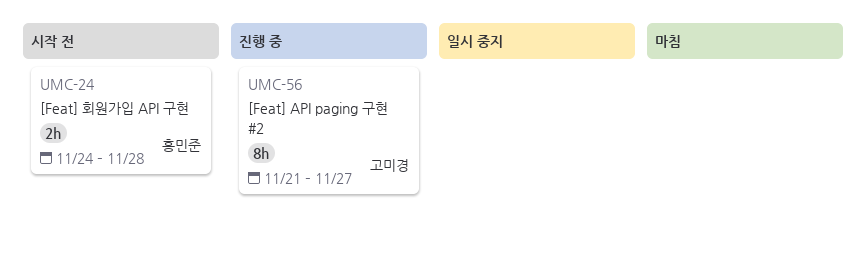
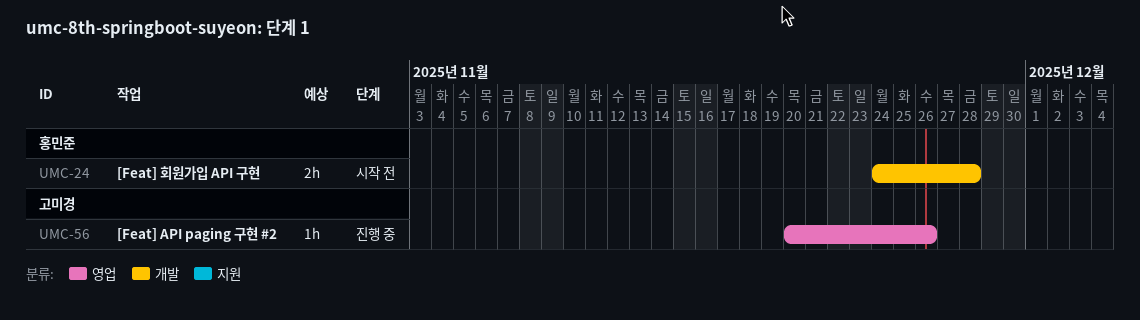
UMC-56, estimate: 8h -> 1h
UMC-56, start: Nov 21 -> Nov 20
UMC-56, due: Nov 27 -> Nov 26

